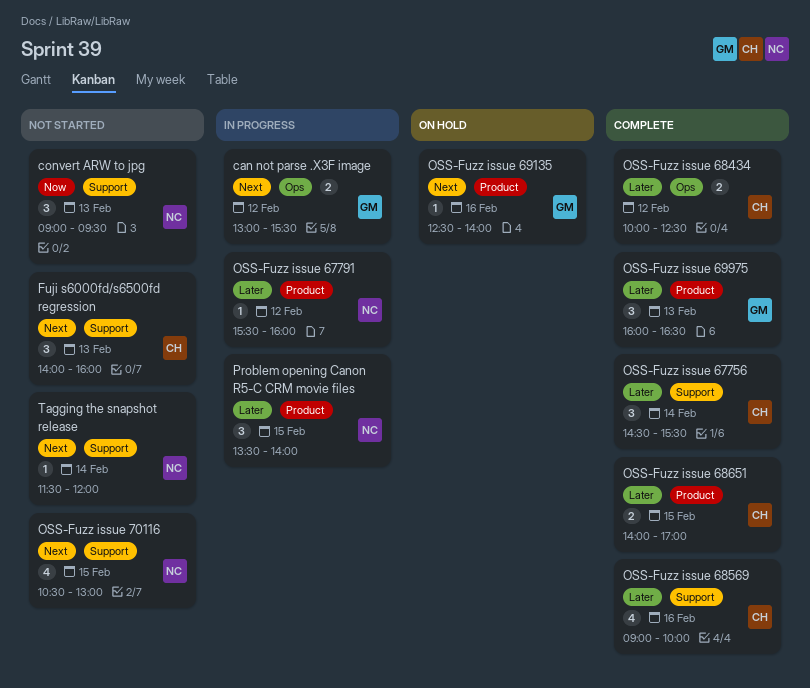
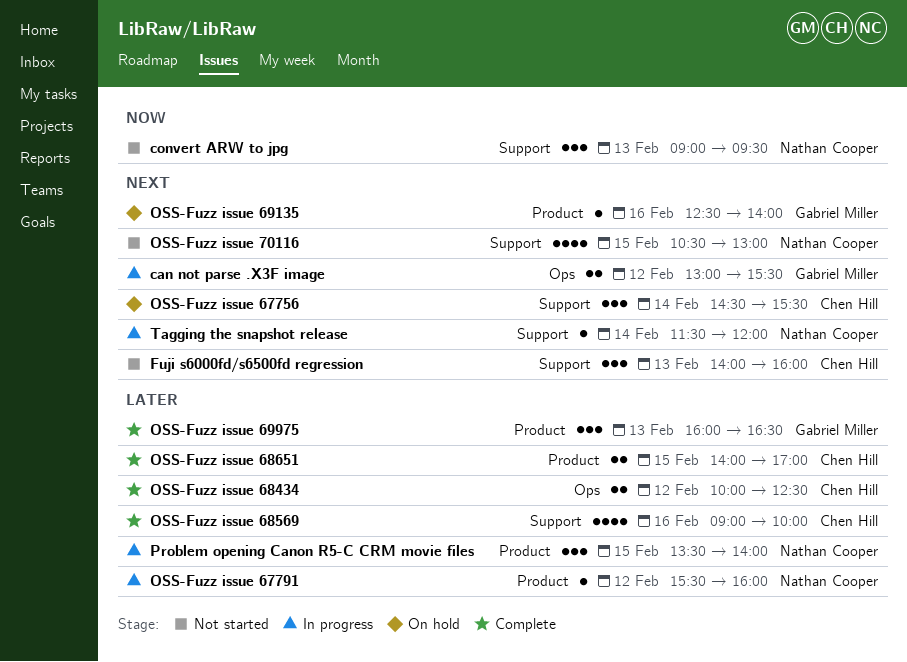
OSS-Fuzz issue 67756, status: Complete -> On hold
OSS-Fuzz issue 67756, priority: Later -> Next
Tagging the snapshot release, status: Not started -> In progress

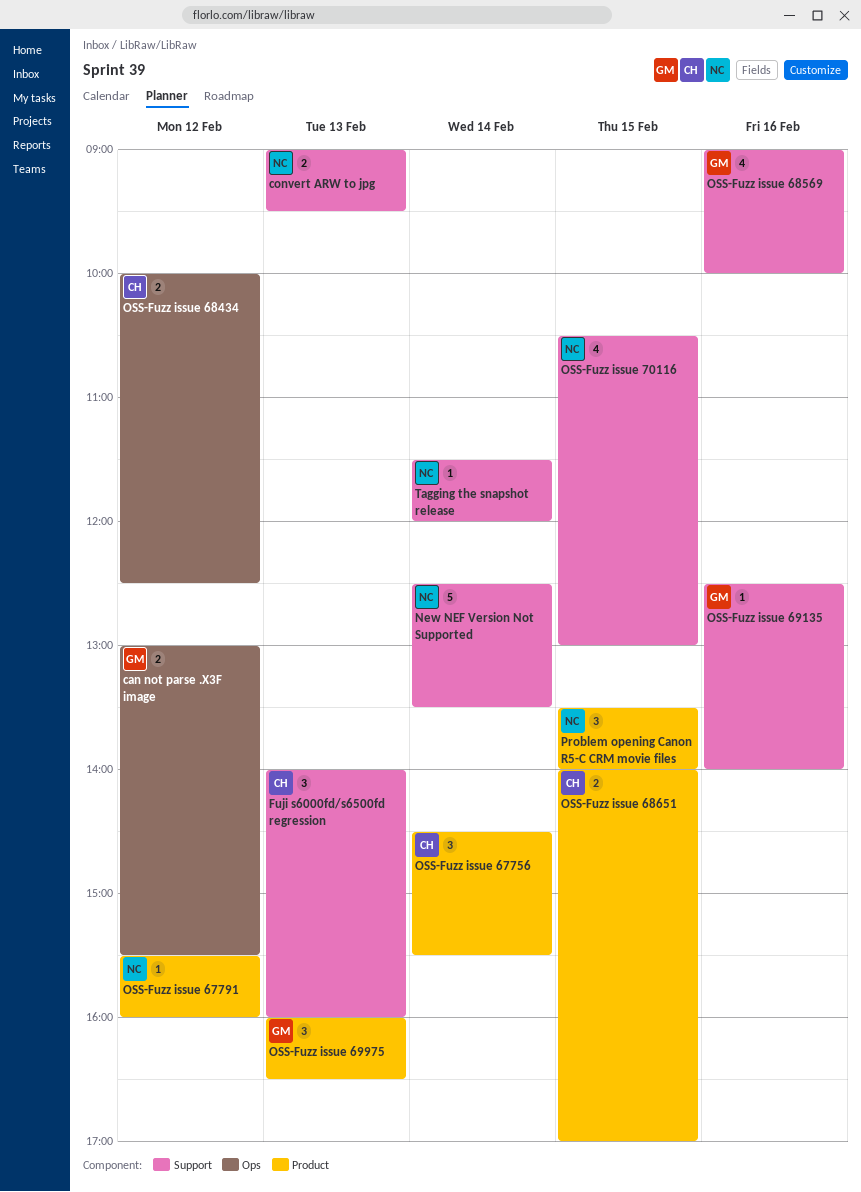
convert ARW to jpg, estimate: 3 -> 2
New NEF Version Not Supported: none -> present
OSS-Fuzz issue 67756, label: Support -> Product
OSS-Fuzz issue 68569, owner: Chen Hill -> Gabriel Miller
OSS-Fuzz issue 69135, label: Product -> Support

